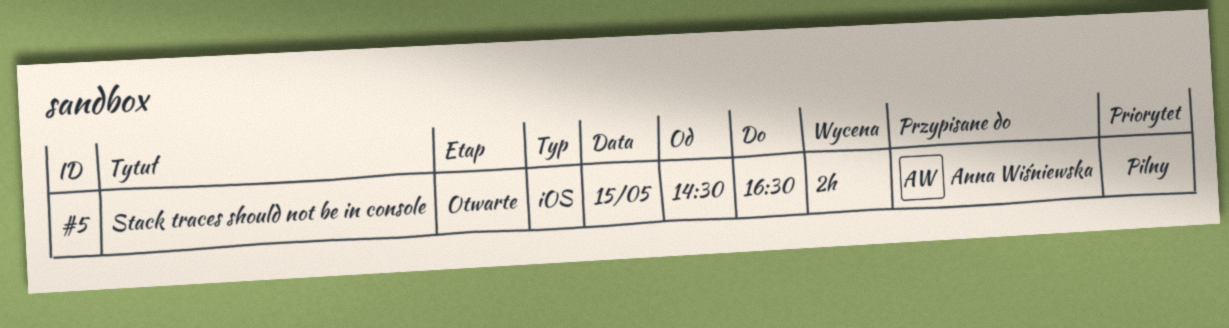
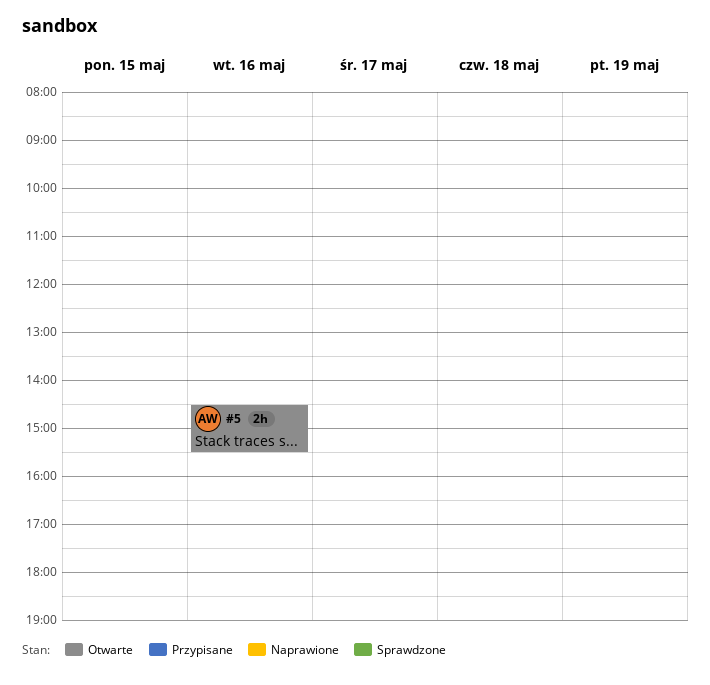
#5, day: May 15 -> May 16
#5, ends: 16:30 -> 15:30

